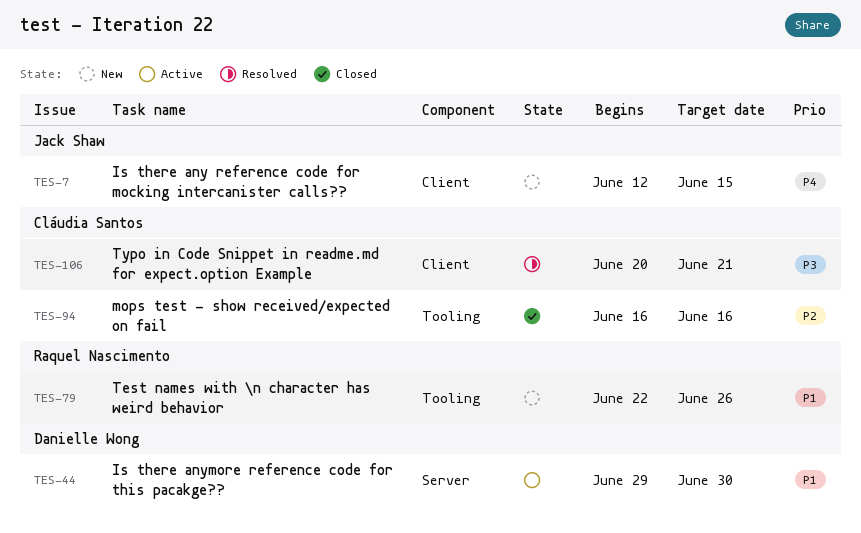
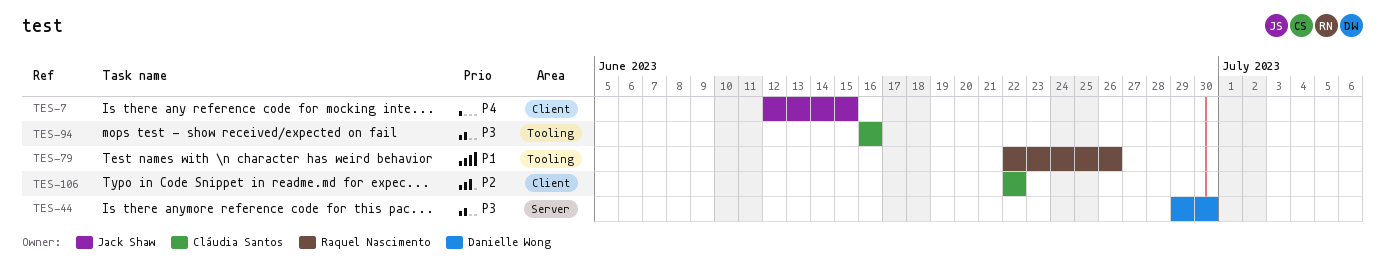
TES-44, priority: P1 -> P3
TES-94, priority: P2 -> P3
TES-106, priority: P3 -> P2
TES-106, start: Jun 20 -> Jun 22
TES-106, due: Jun 21 -> Jun 22

